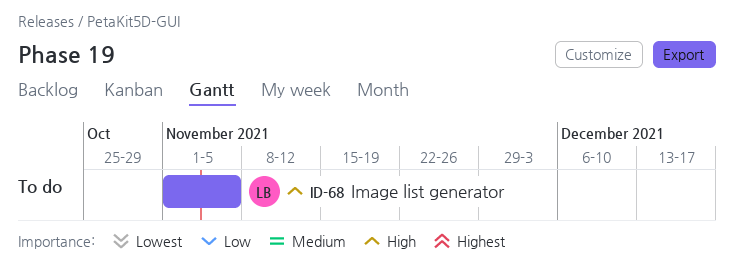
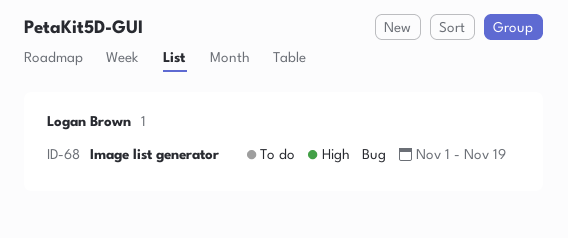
ID-68, due: Nov 5 -> Nov 19

